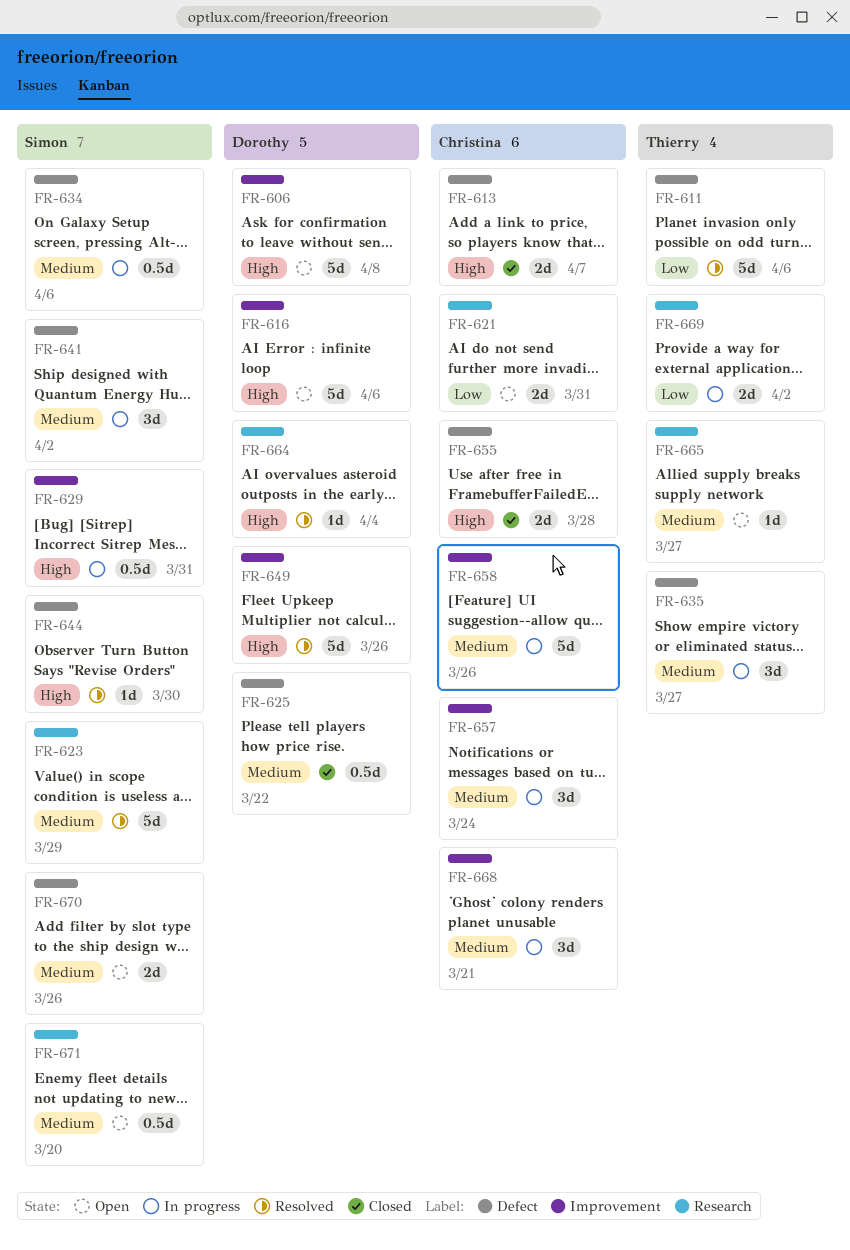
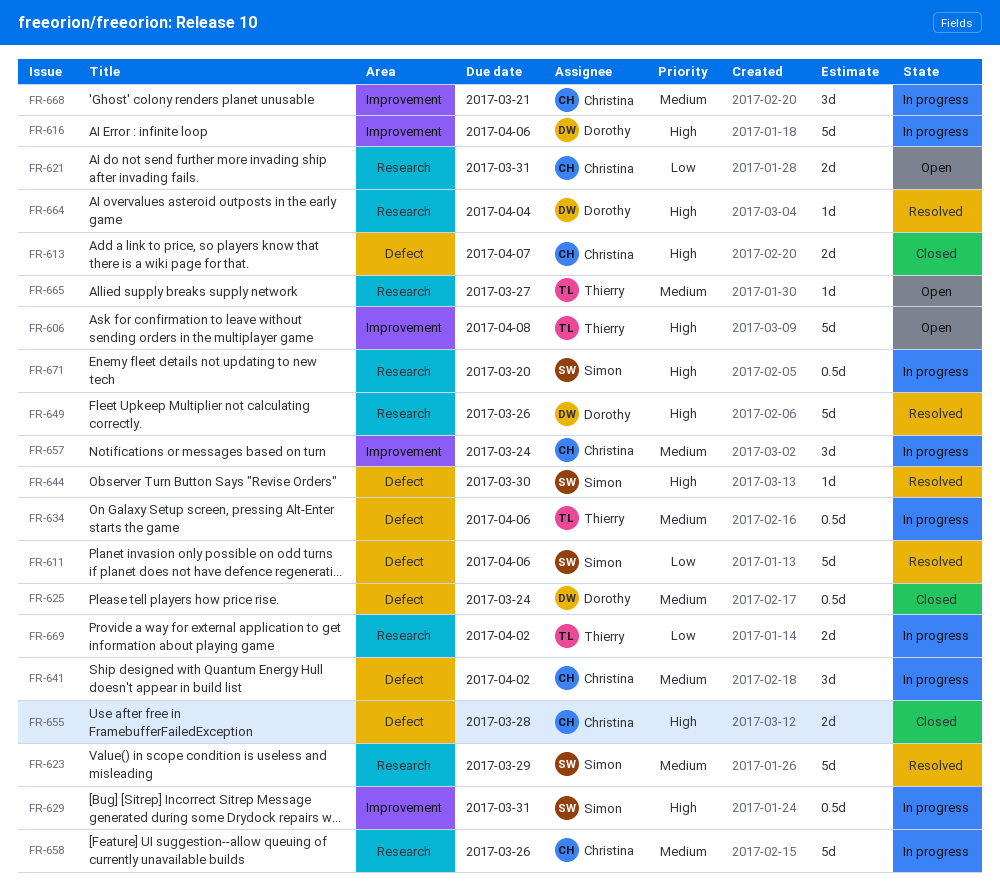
FR-606, owner: Dorothy -> Thierry
FR-611, owner: Thierry -> Simon
FR-616, status: Open -> In progress
FR-625, due: Mar 22 -> Mar 24
FR-634, owner: Simon -> Thierry
FR-635: present -> none
FR-641, owner: Simon -> Christina
FR-649, label: Improvement -> Research
FR-658, label: Improvement -> Research
FR-670: present -> none
FR-671, status: Open -> In progress
FR-671, priority: Medium -> High

